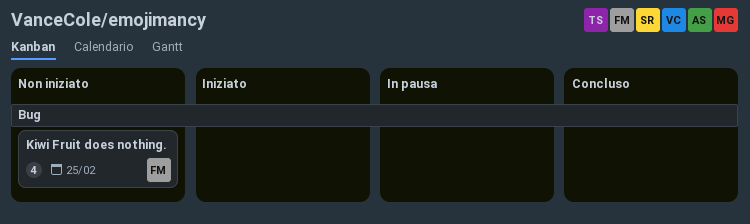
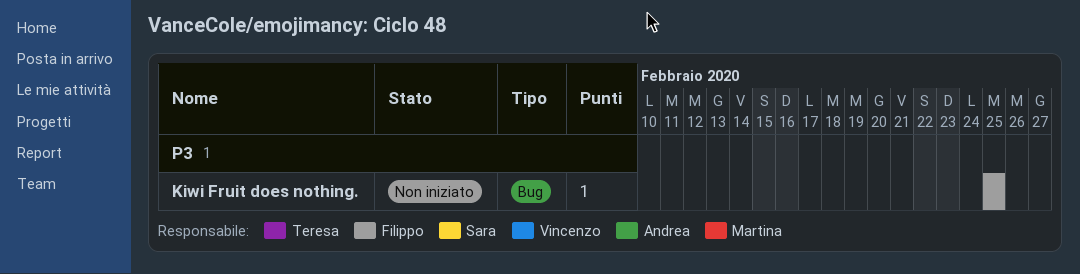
Kiwi Fruit does nothing., estimate: 4 -> 1

